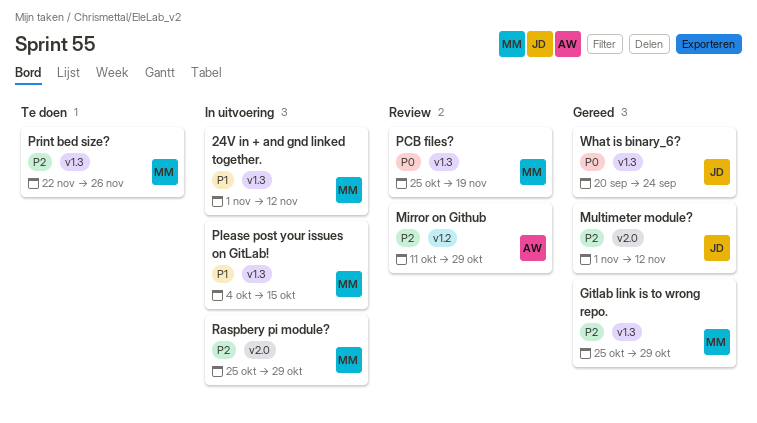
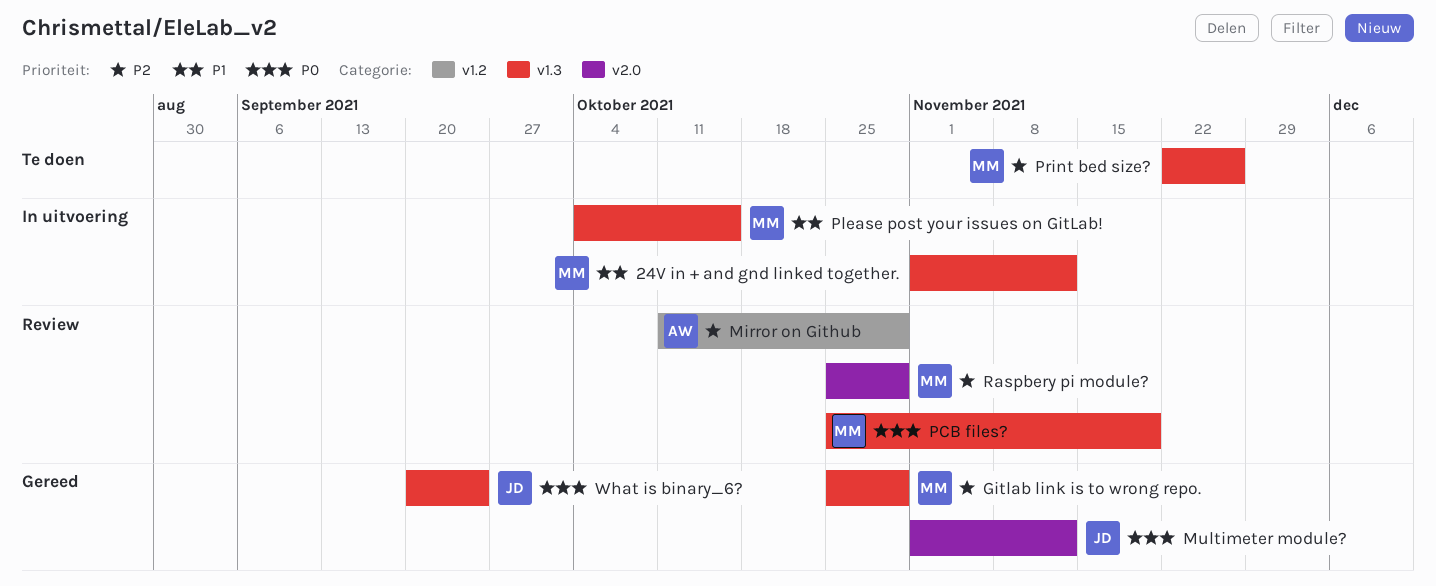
Multimeter module?, priority: P2 -> P0
Raspbery pi module?, status: In uitvoering -> Review

